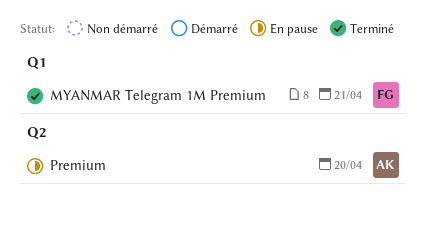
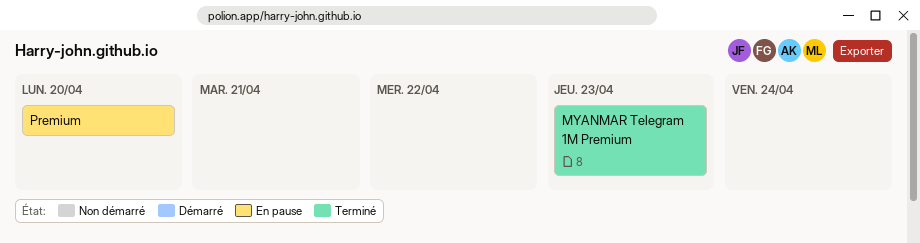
MYANMAR Telegram 1M Premium, due: Apr 21 -> Apr 23

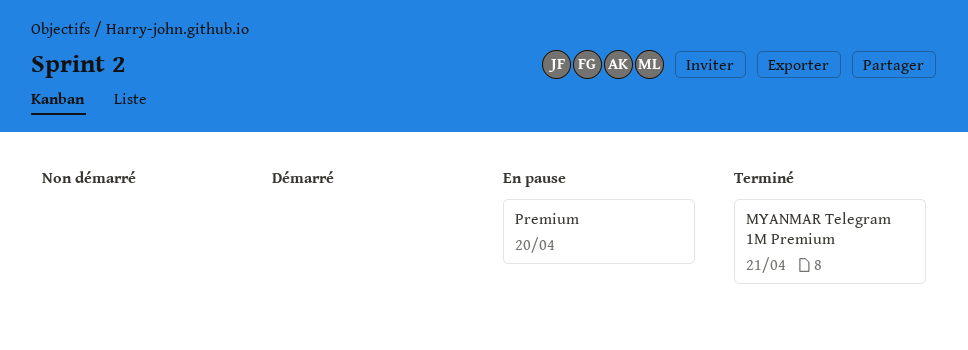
MYANMAR Telegram 1M Premium, due: Apr 23 -> Apr 21

